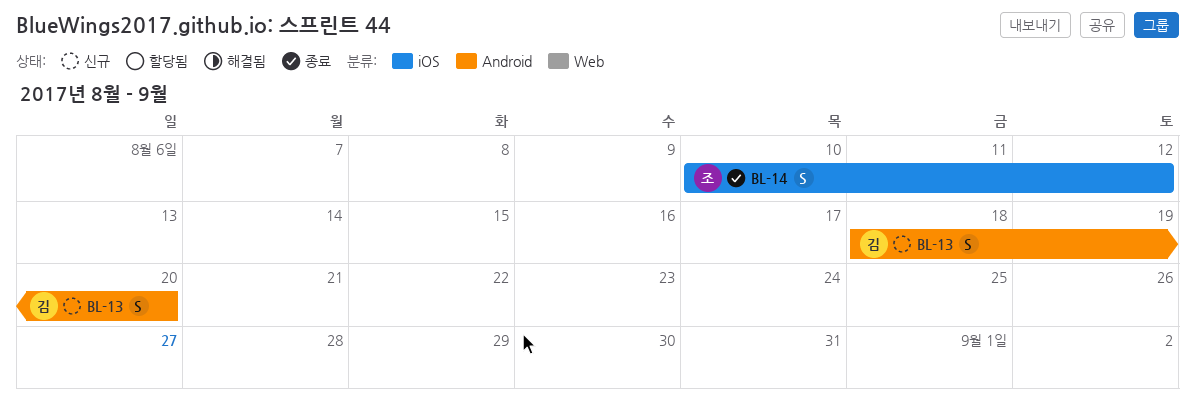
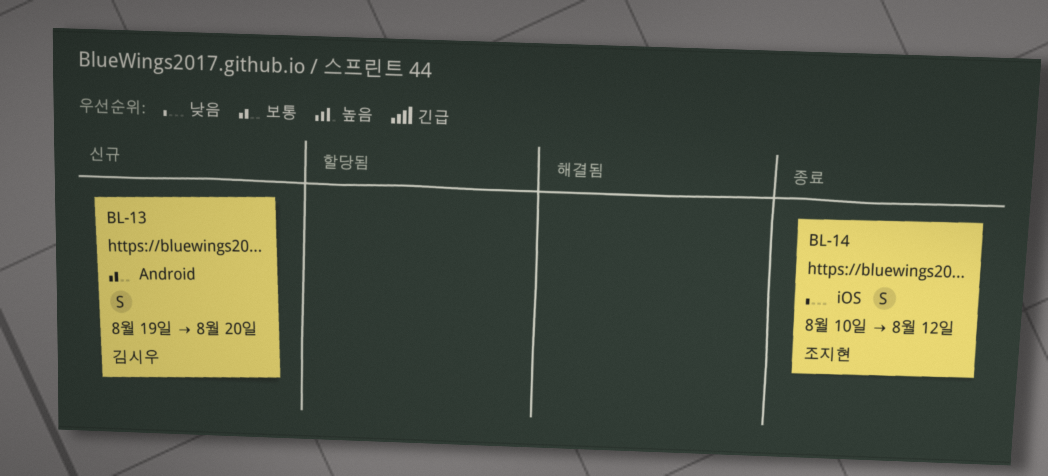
BL-13, start: Aug 18 -> Aug 19

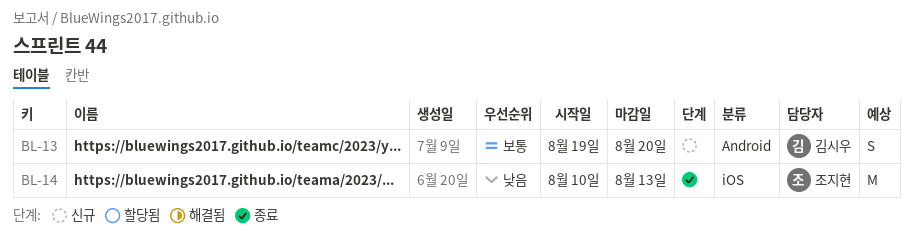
BL-14, estimate: S -> M
BL-14, due: Aug 12 -> Aug 13

